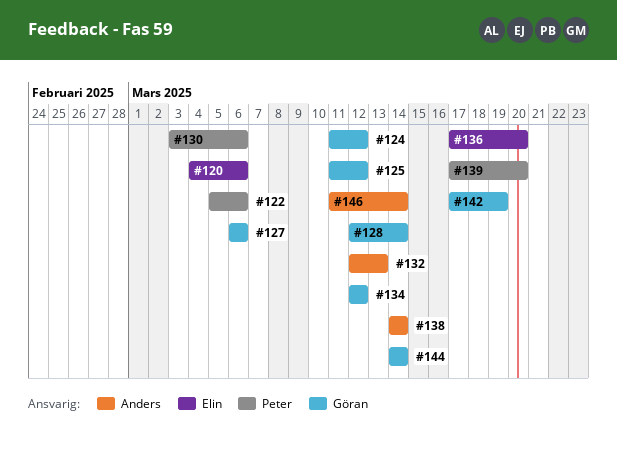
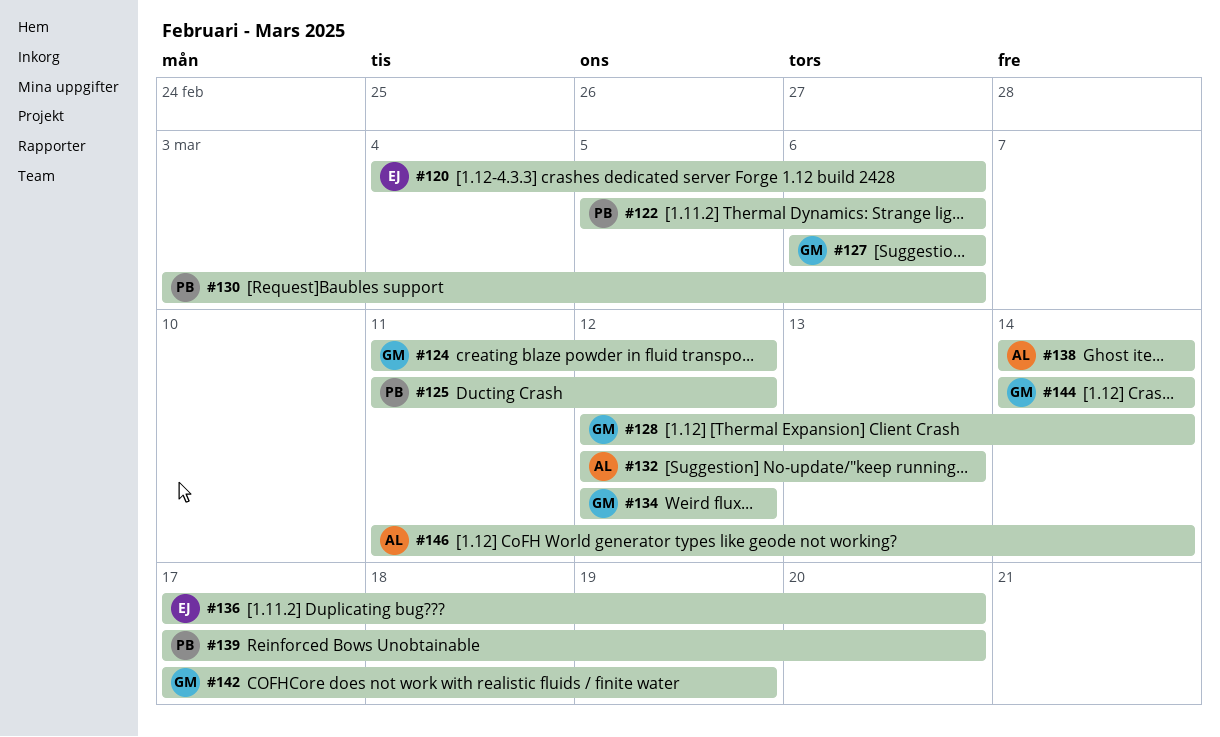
#125, owner: Göran -> Peter

